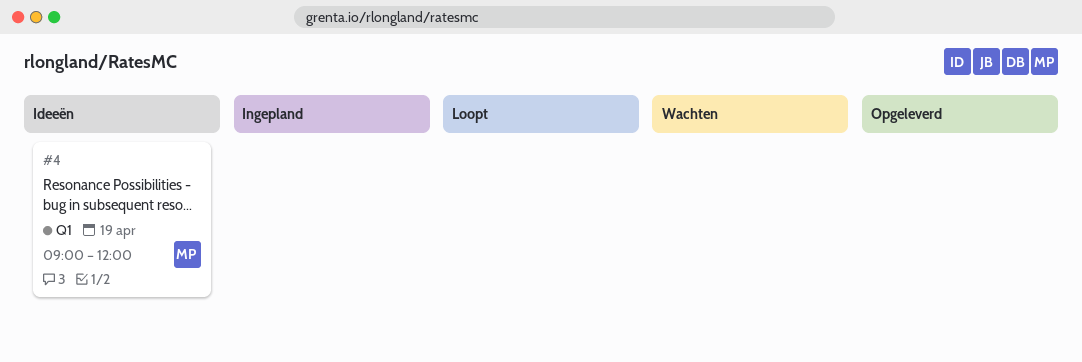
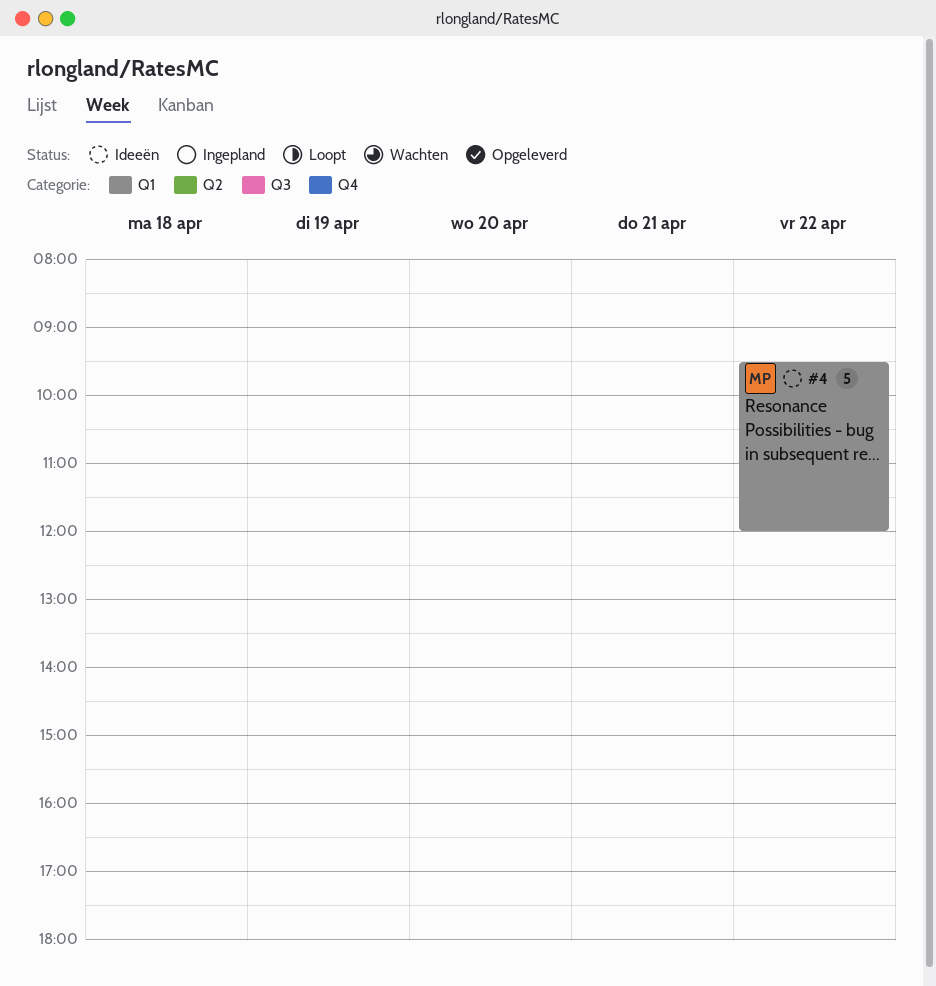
#4, day: Apr 19 -> Apr 22
#4, begins: 09:00 -> 09:30

